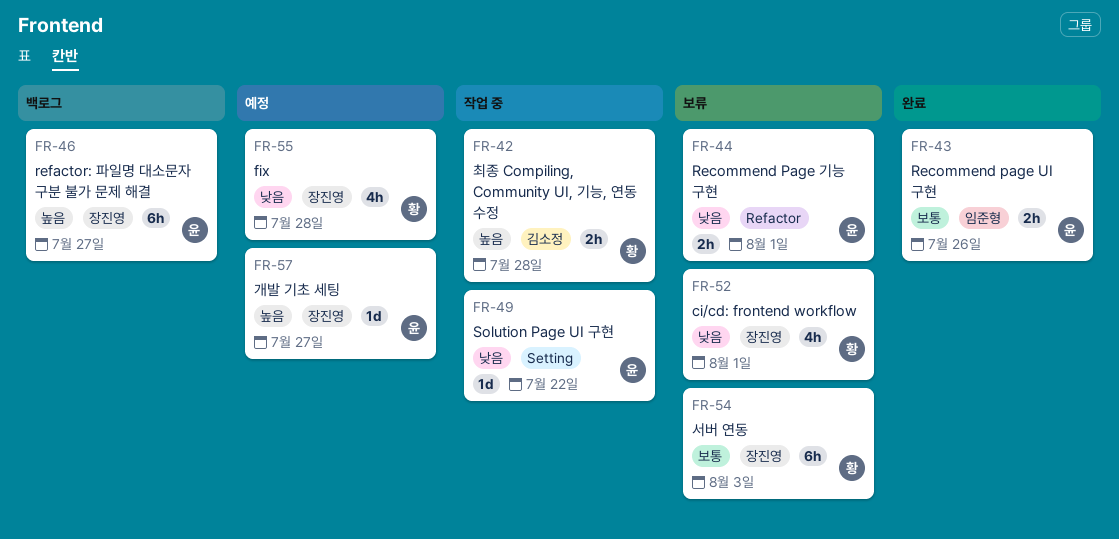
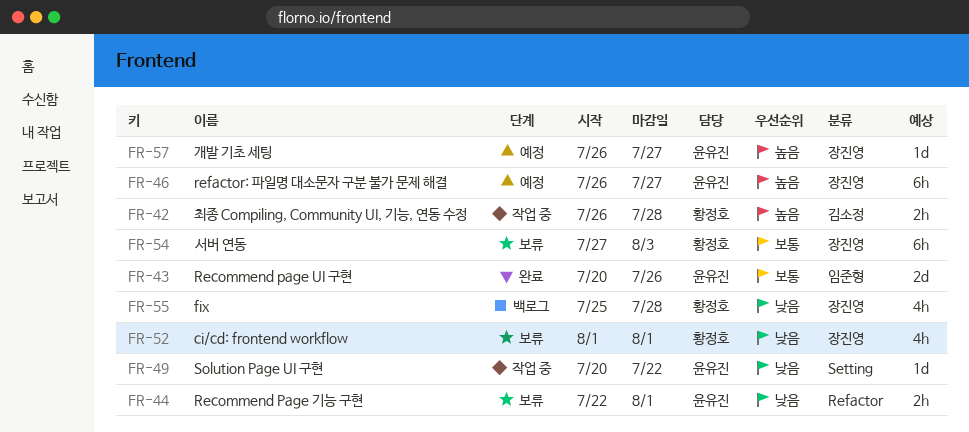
FR-43, estimate: 2h -> 2d
FR-46, status: 백로그 -> 예정
FR-55, status: 예정 -> 백로그

